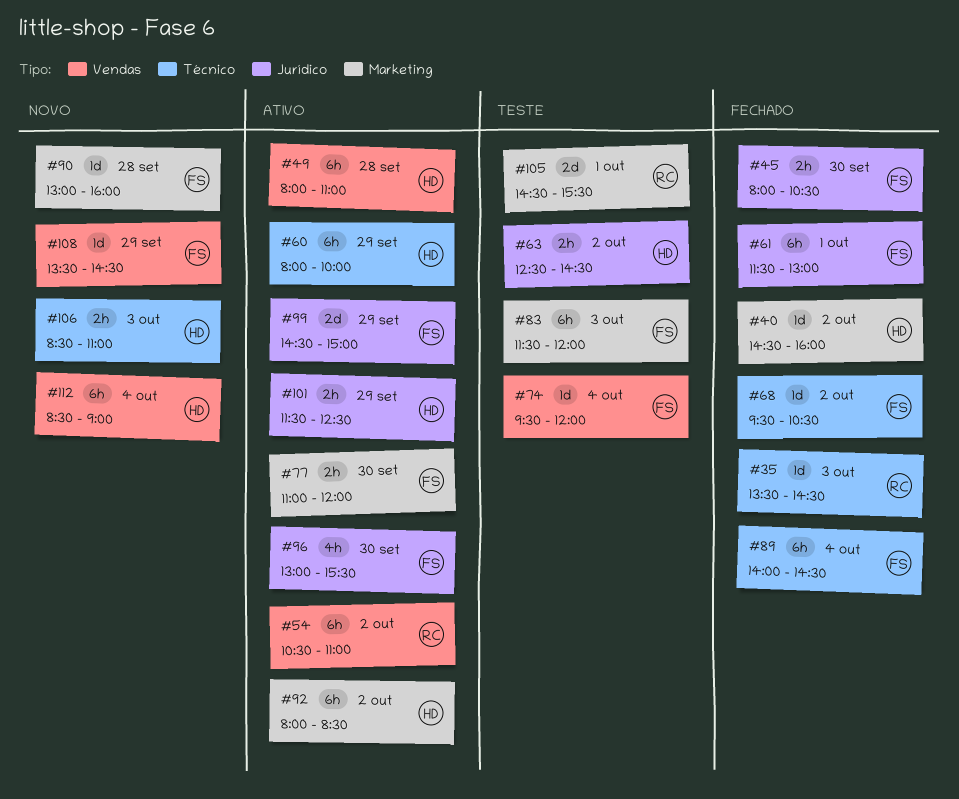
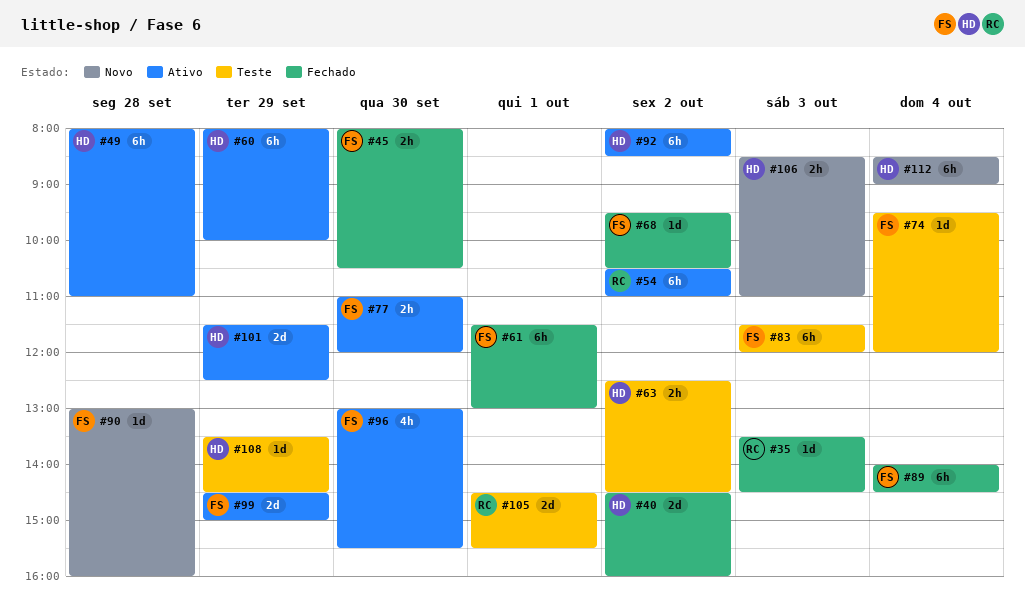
#40, estimate: 1d -> 2d
#101, estimate: 2h -> 2d
#108, status: Novo -> Teste
#108, owner: FS -> HD

